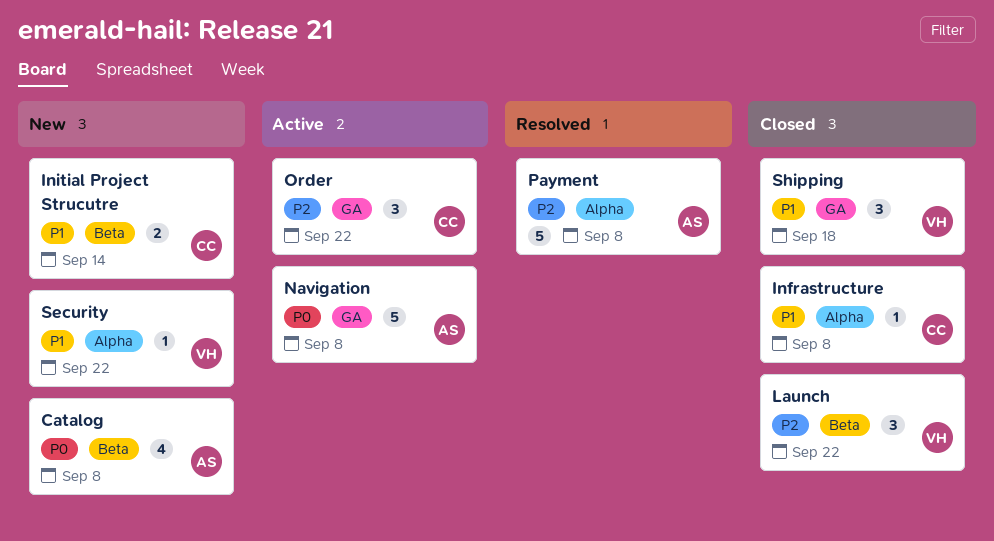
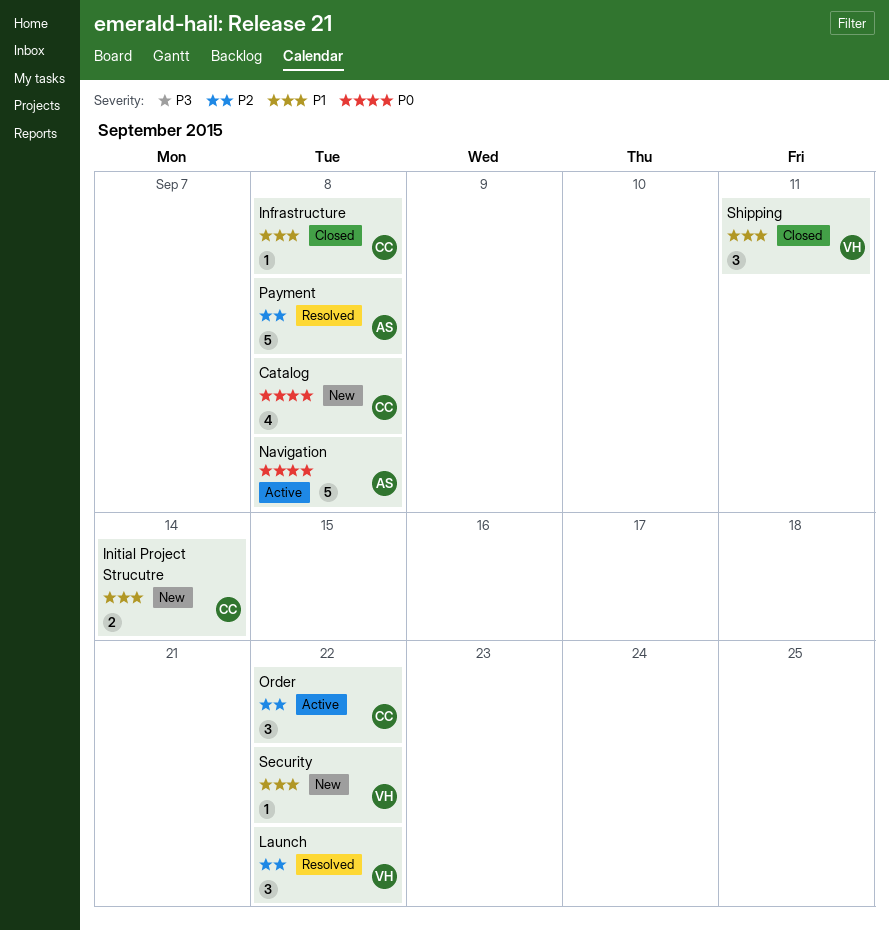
Catalog, owner: AS -> CC
Launch, status: Closed -> Resolved
Shipping, due: Sep 18 -> Sep 11

